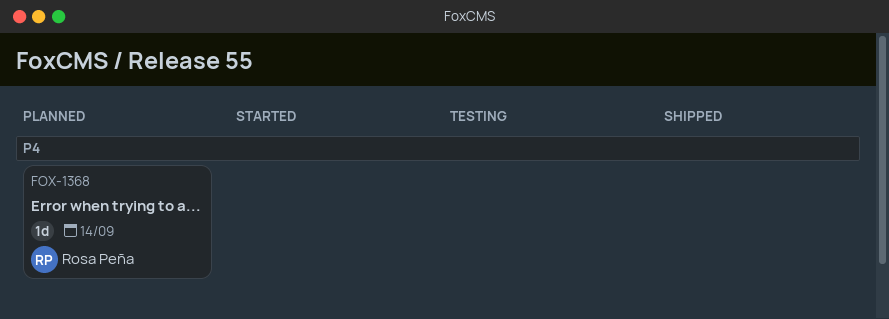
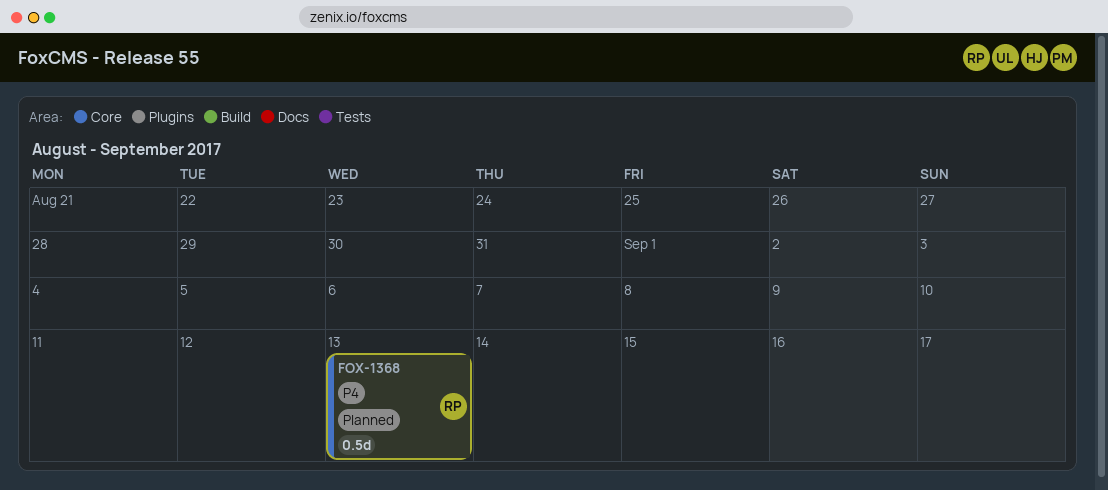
FOX-1368, estimate: 1d -> 0.5d
FOX-1368, due: Sep 14 -> Sep 13

